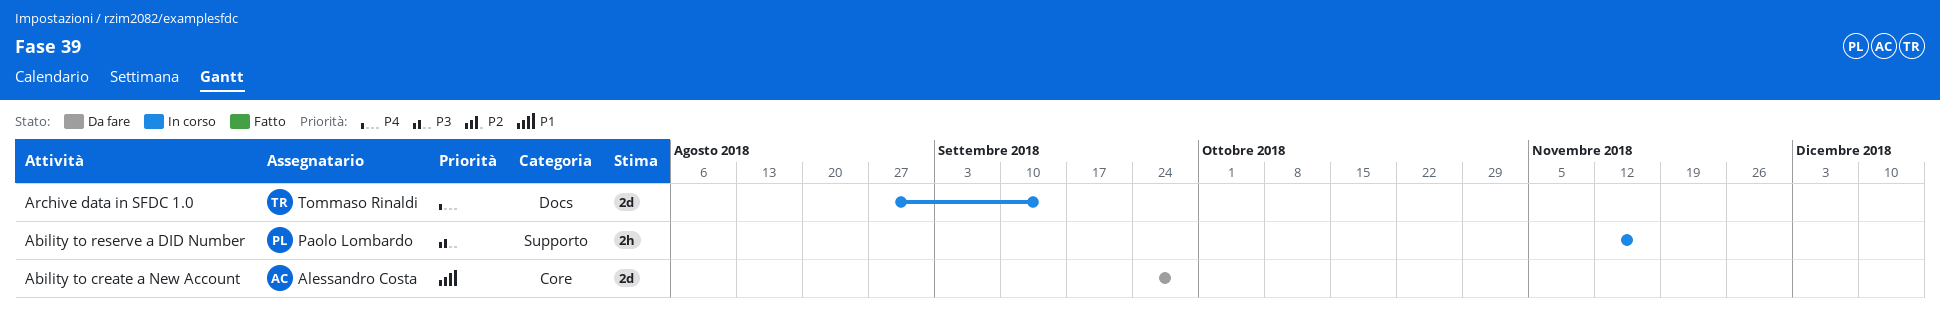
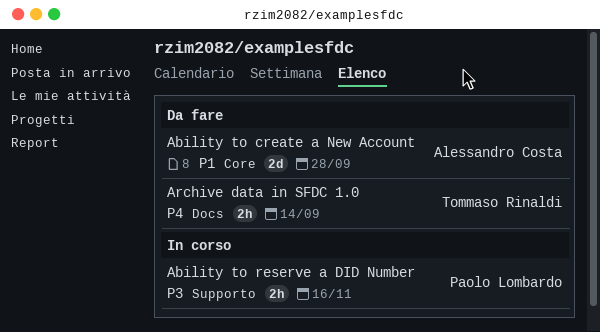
Archive data in SFDC 1.0, status: In corso -> Da fare
Archive data in SFDC 1.0, estimate: 2d -> 2h

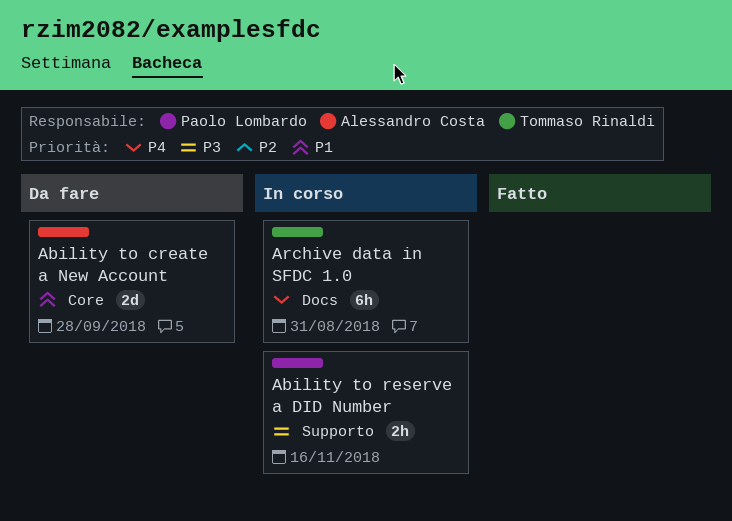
Archive data in SFDC 1.0, status: Da fare -> In corso
Archive data in SFDC 1.0, estimate: 2h -> 6h
Archive data in SFDC 1.0, due: Sep 14 -> Aug 31

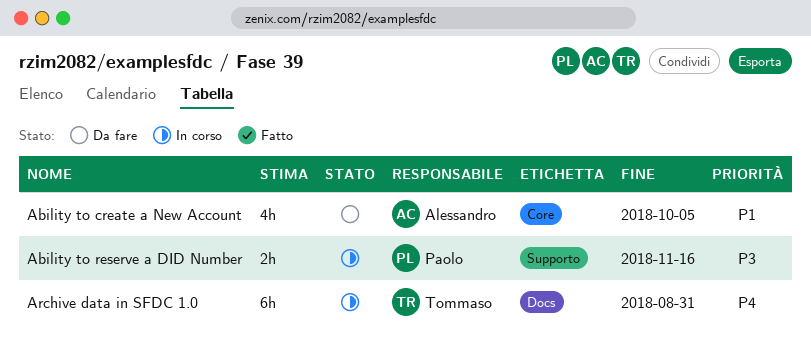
Ability to create a New Account, estimate: 2d -> 4h
Ability to create a New Account, due: Sep 28 -> Oct 5

